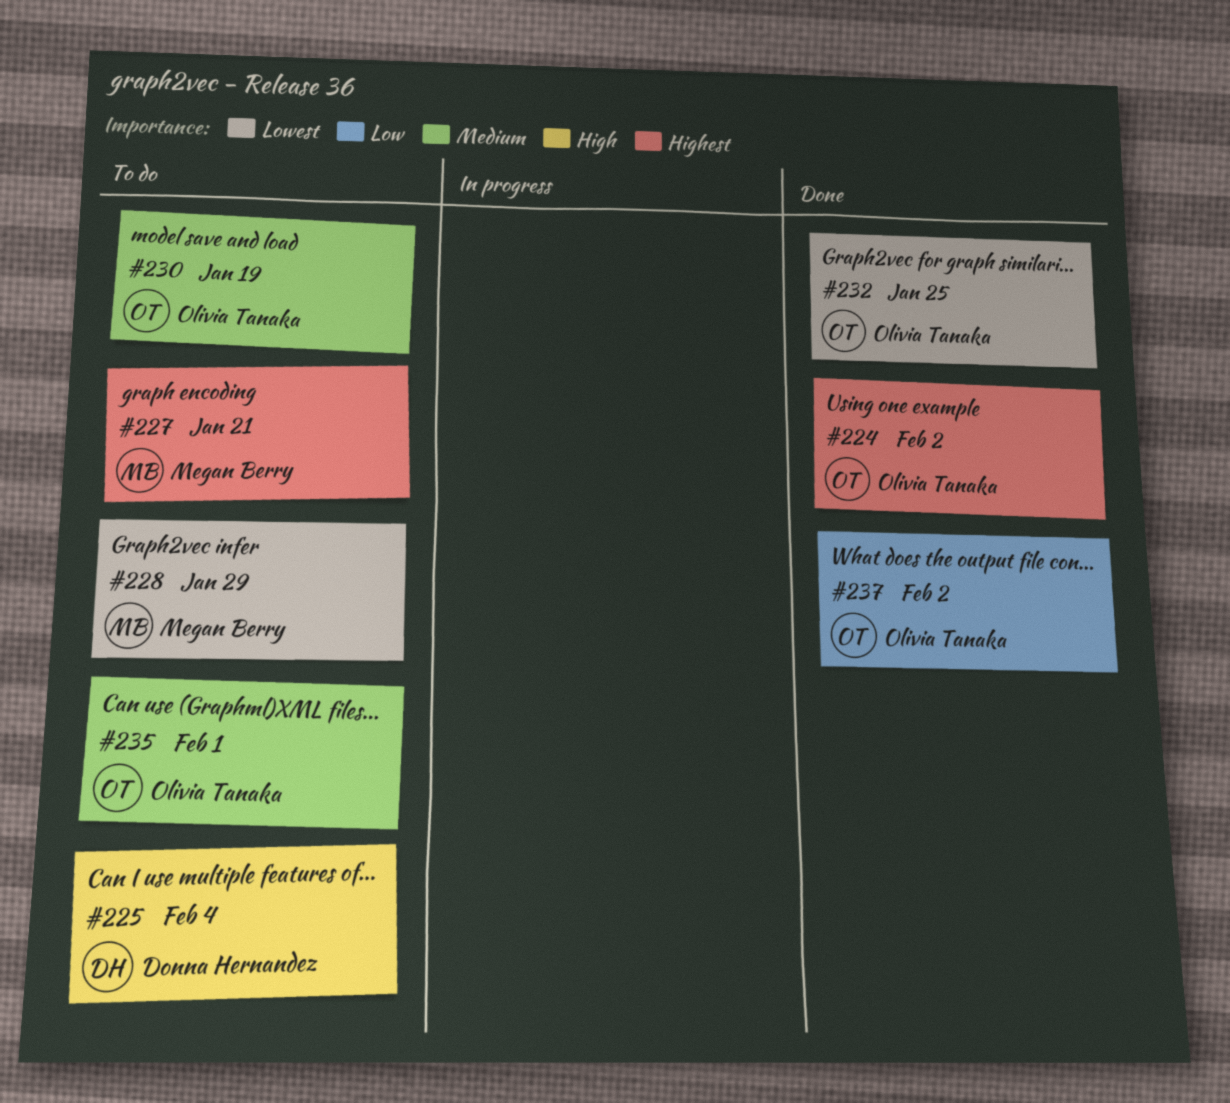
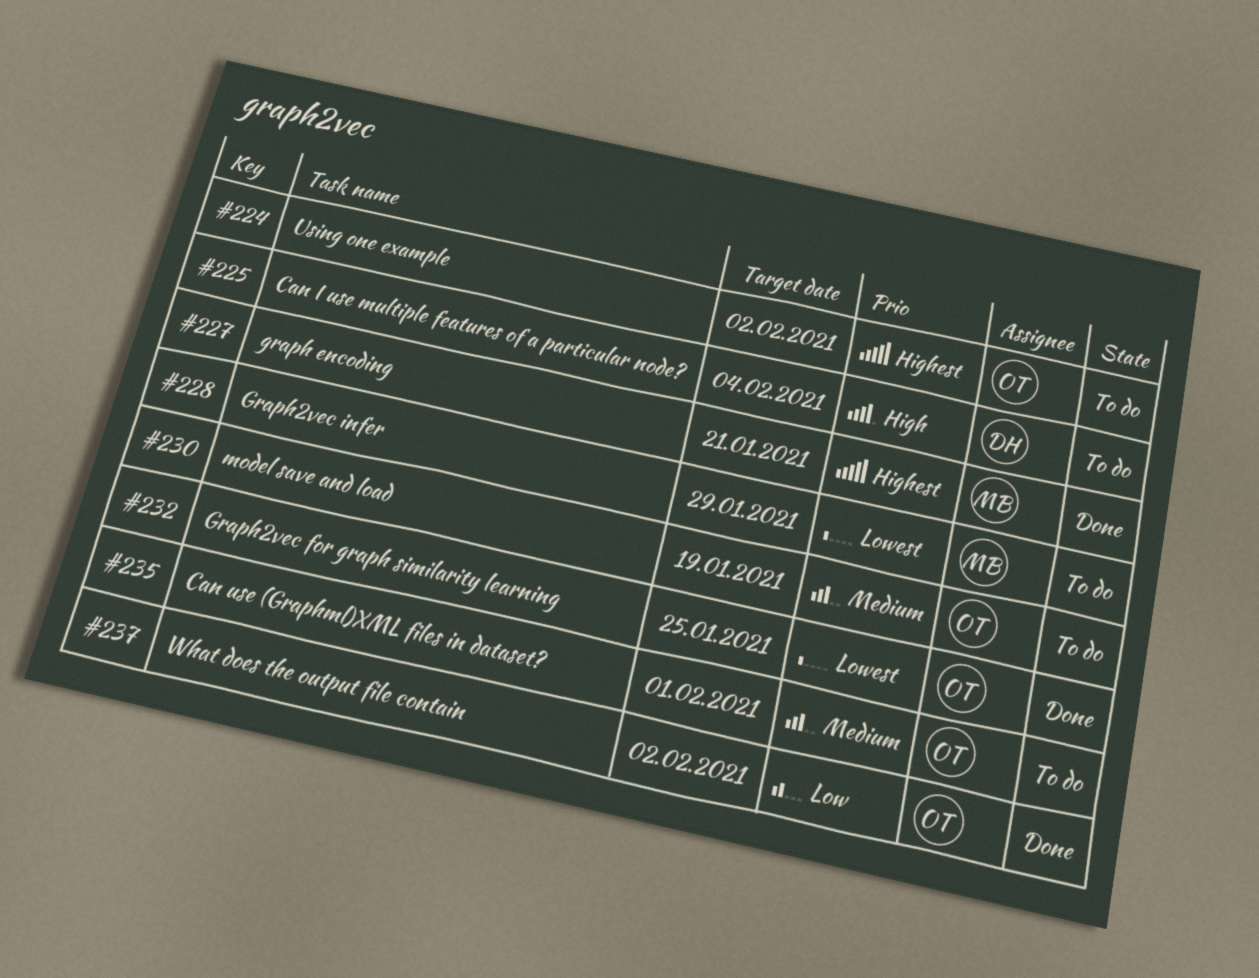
#224, status: Done -> To do
#227, status: To do -> Done

